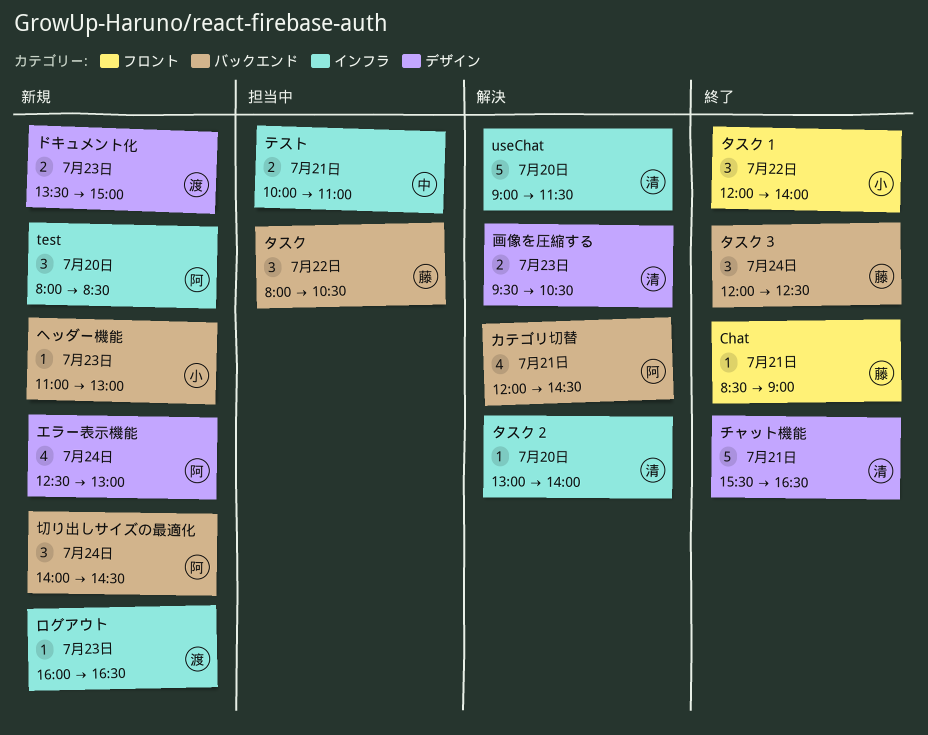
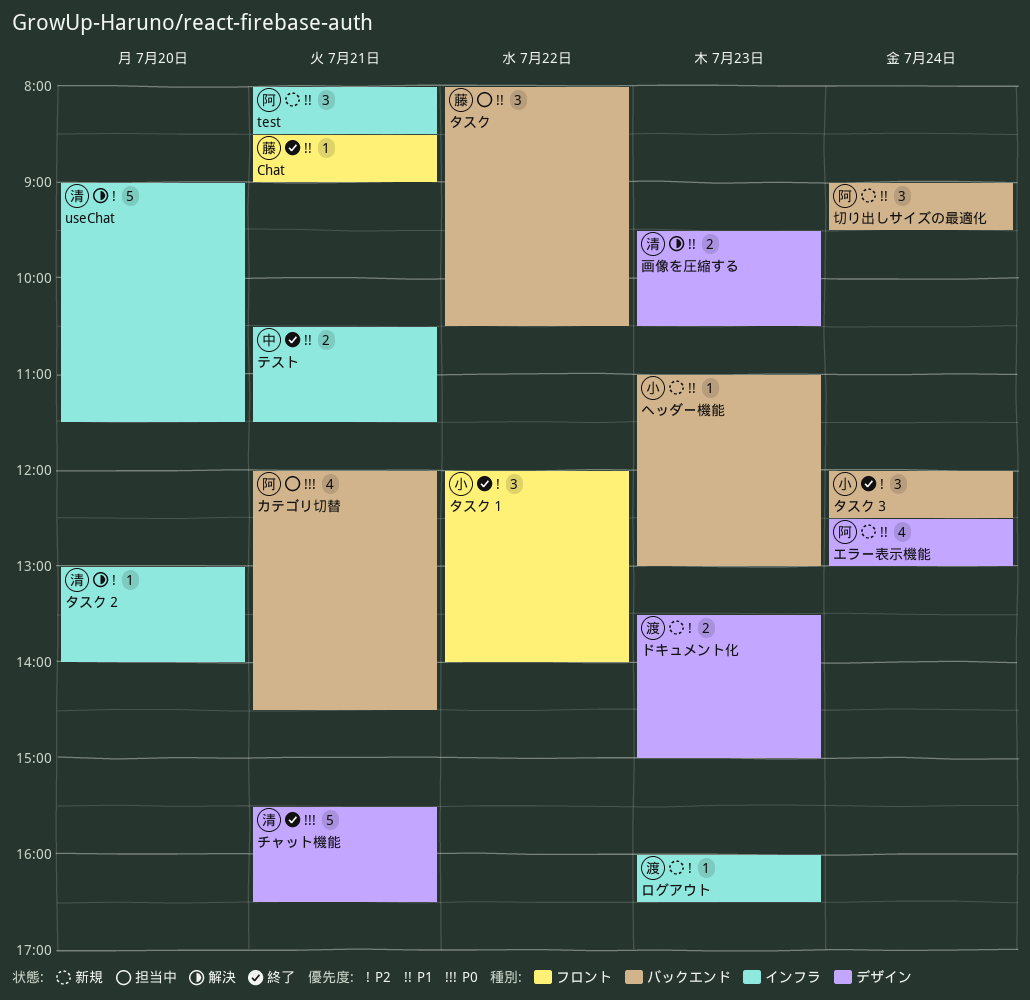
test, day: Jul 20 -> Jul 21
カテゴリ切替, status: 解決 -> 担当中
タスク３, owner: 藤 -> 小
テスト, status: 担当中 -> 終了
テスト, begins: 10:00 -> 10:30
テスト, ends: 11:00 -> 11:30
切り出しサイズの最適化, begins: 14:00 -> 09:00
切り出しサイズの最適化, ends: 14:30 -> 09:30

